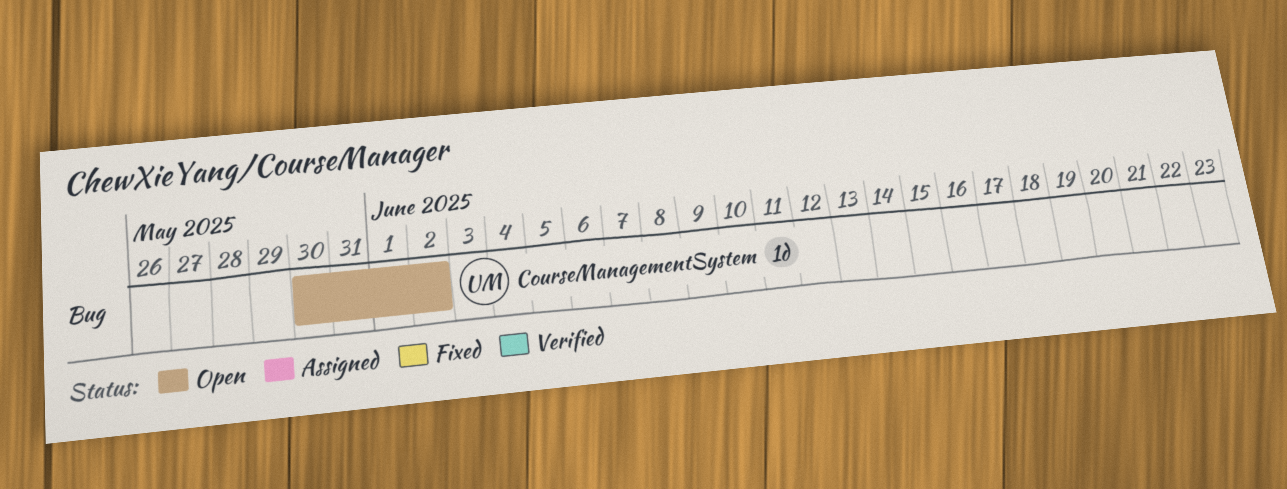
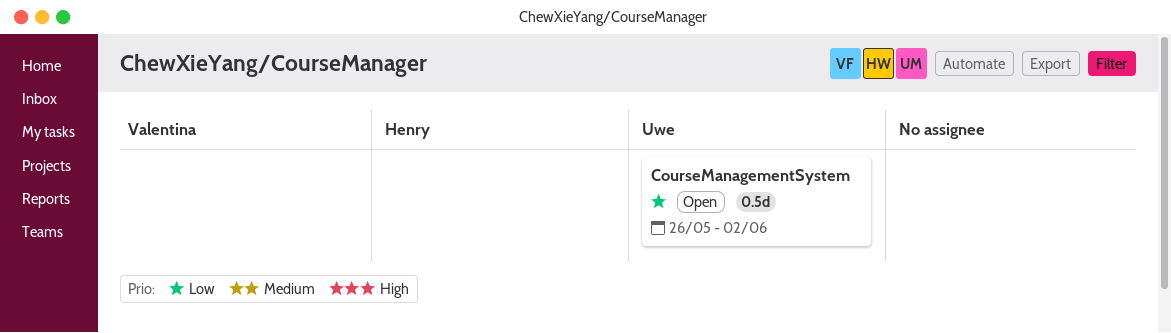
CourseManagementSystem, estimate: 1d -> 0.5d
CourseManagementSystem, start: May 30 -> May 26

